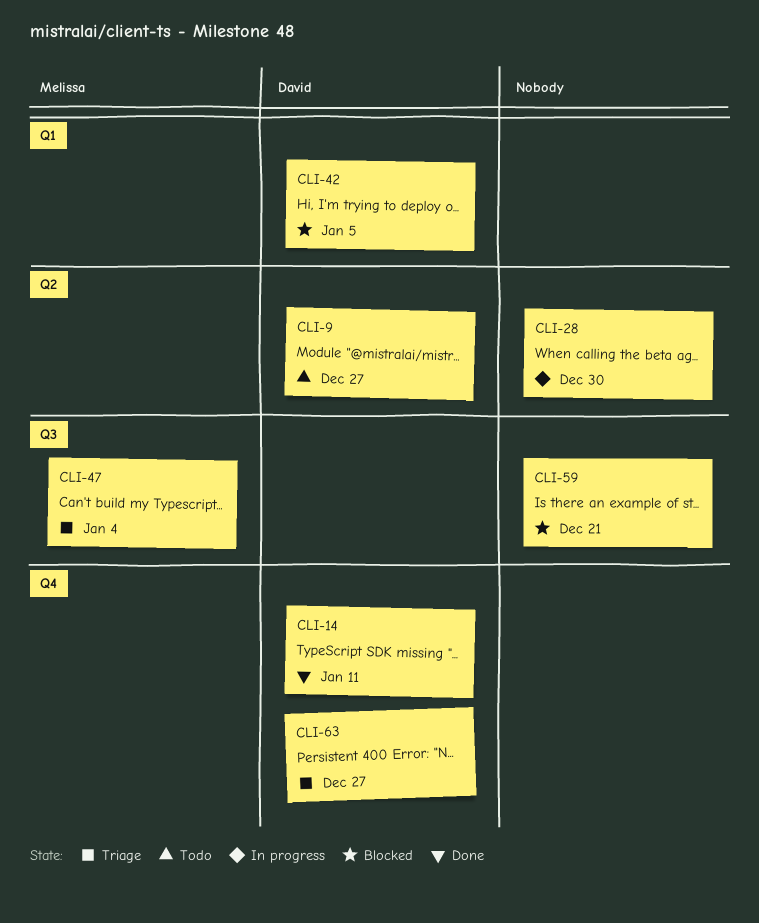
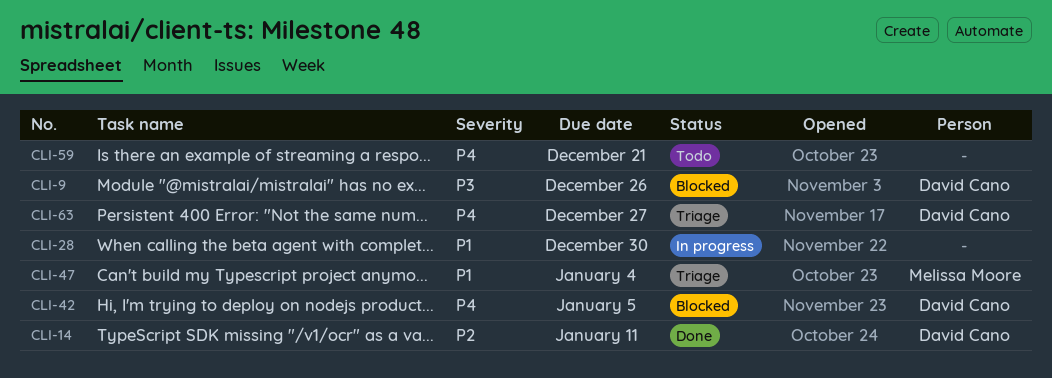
CLI-9, status: Todo -> Blocked
CLI-9, due: Dec 27 -> Dec 26
CLI-59, status: Blocked -> Todo

